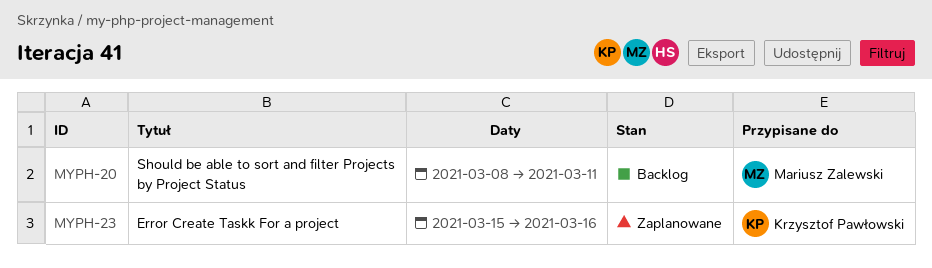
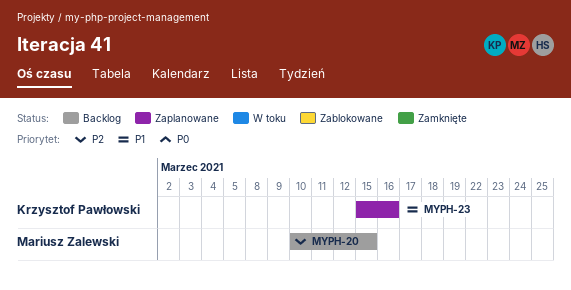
MYPH-20, start: Mar 8 -> Mar 10
MYPH-20, due: Mar 11 -> Mar 15

